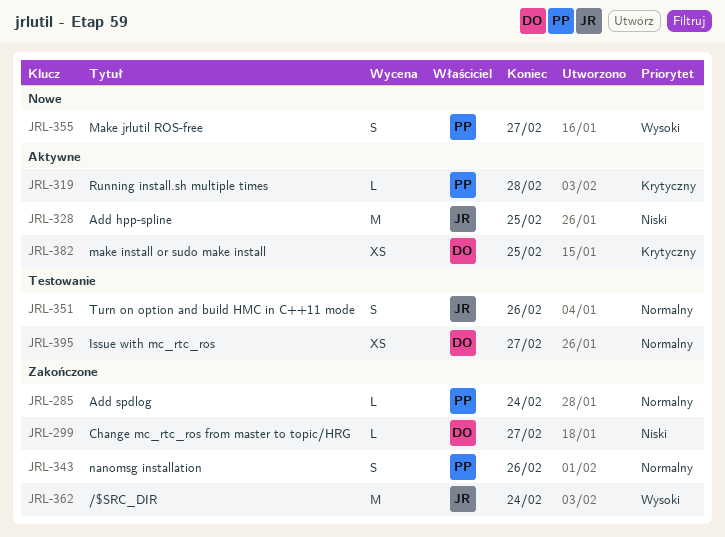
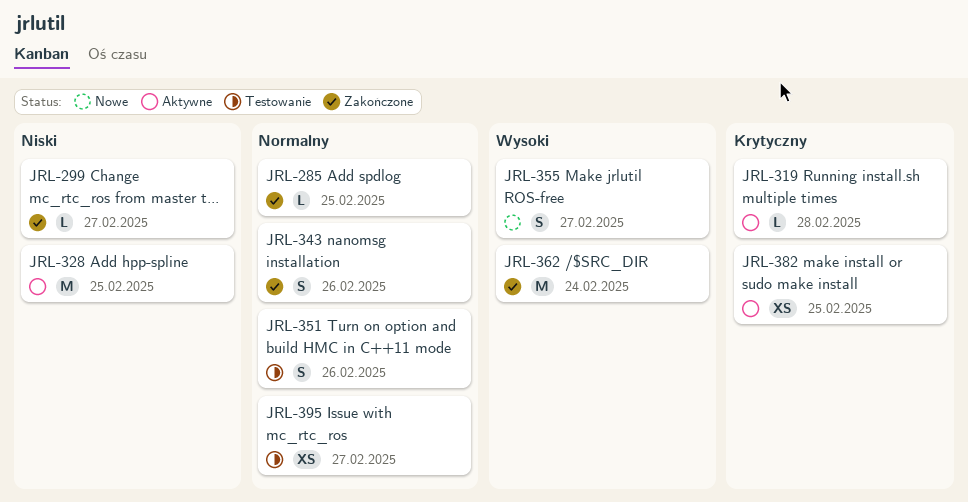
JRL-285, due: Feb 24 -> Feb 25

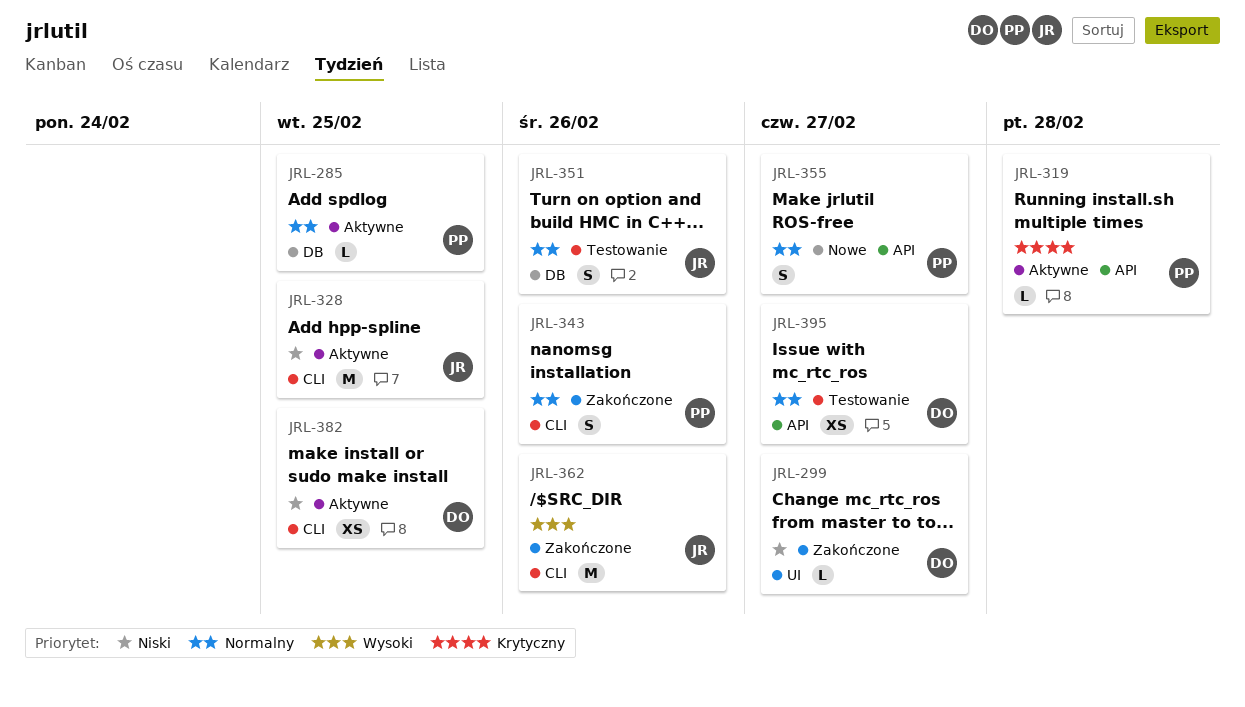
JRL-285, status: Zakończone -> Aktywne
JRL-355, priority: Wysoki -> Normalny
JRL-362, due: Feb 24 -> Feb 26
JRL-382, priority: Krytyczny -> Niski

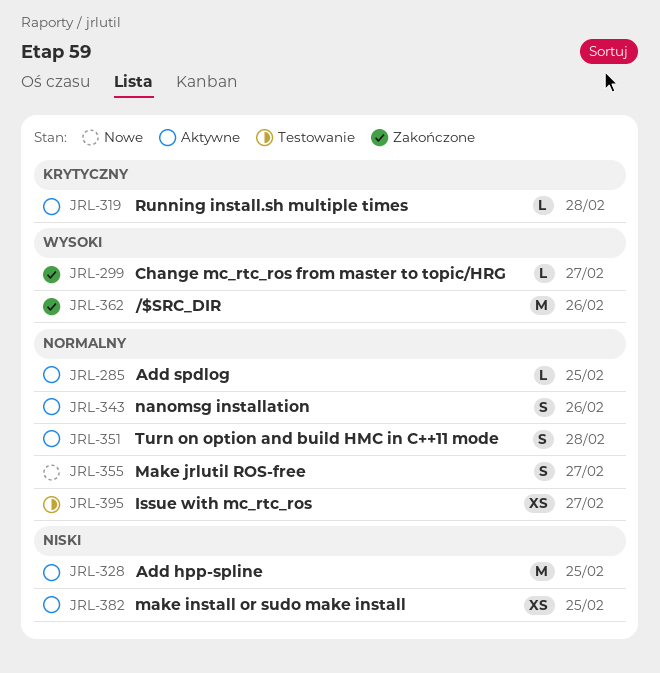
JRL-299, priority: Niski -> Wysoki
JRL-343, status: Zakończone -> Aktywne
JRL-351, status: Testowanie -> Aktywne
JRL-351, due: Feb 26 -> Feb 28

